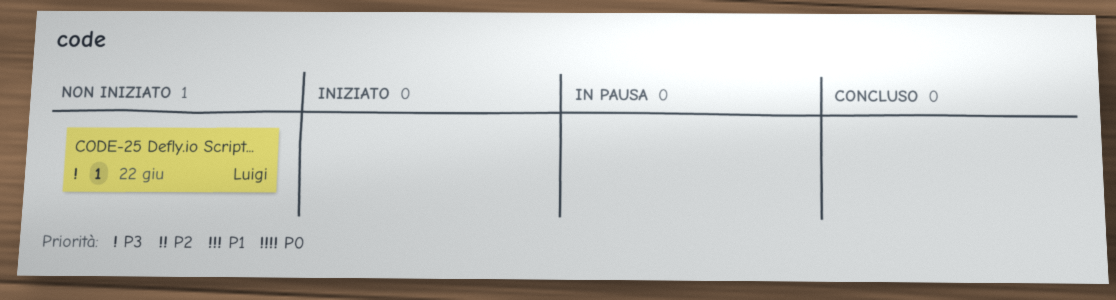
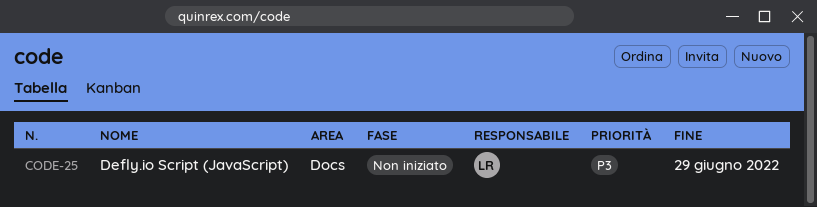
CODE-25, due: Jun 22 -> Jun 29

